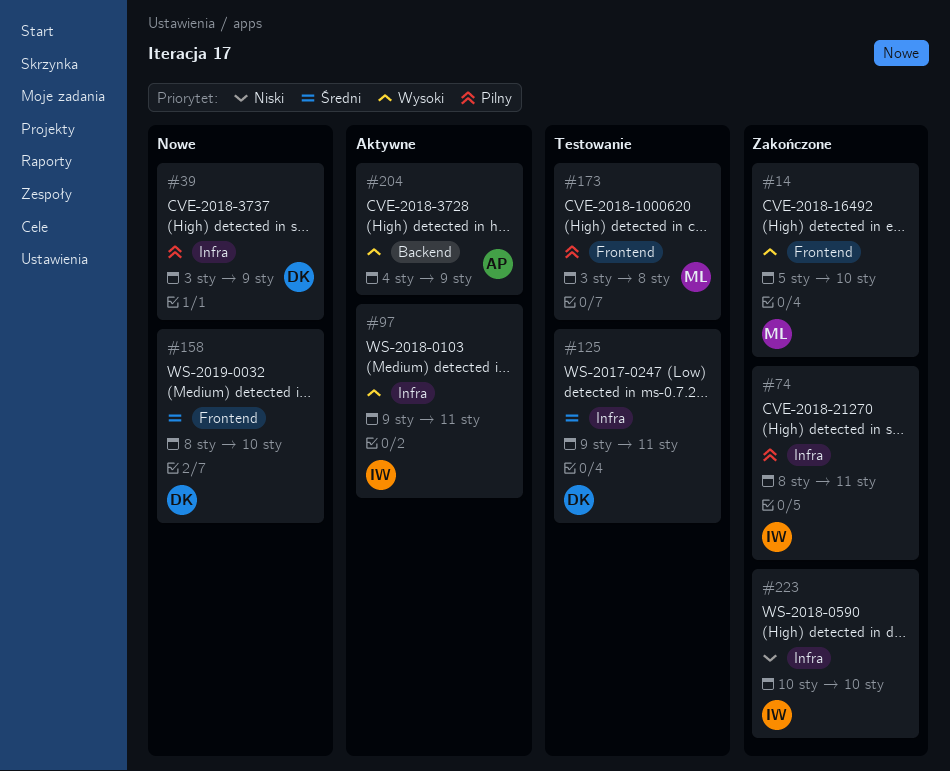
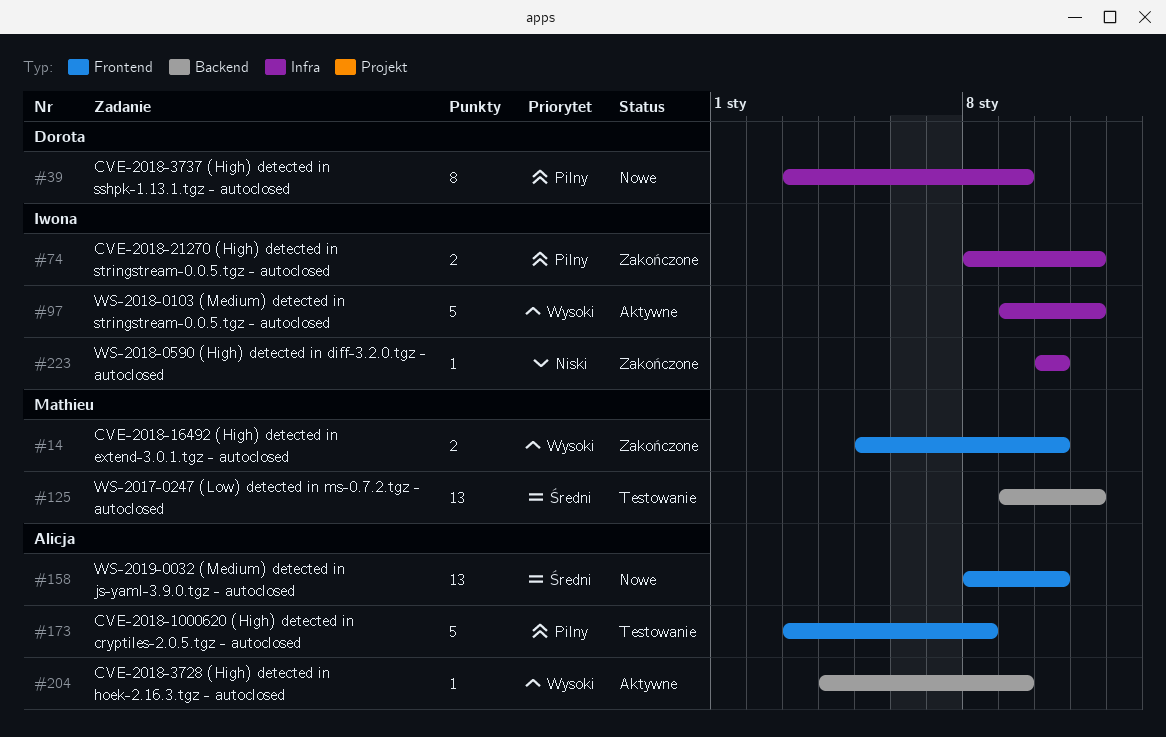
#125, owner: Dorota -> Mathieu
#125, label: Infra -> Backend
#158, owner: Dorota -> Alicja
#173, owner: Mathieu -> Alicja

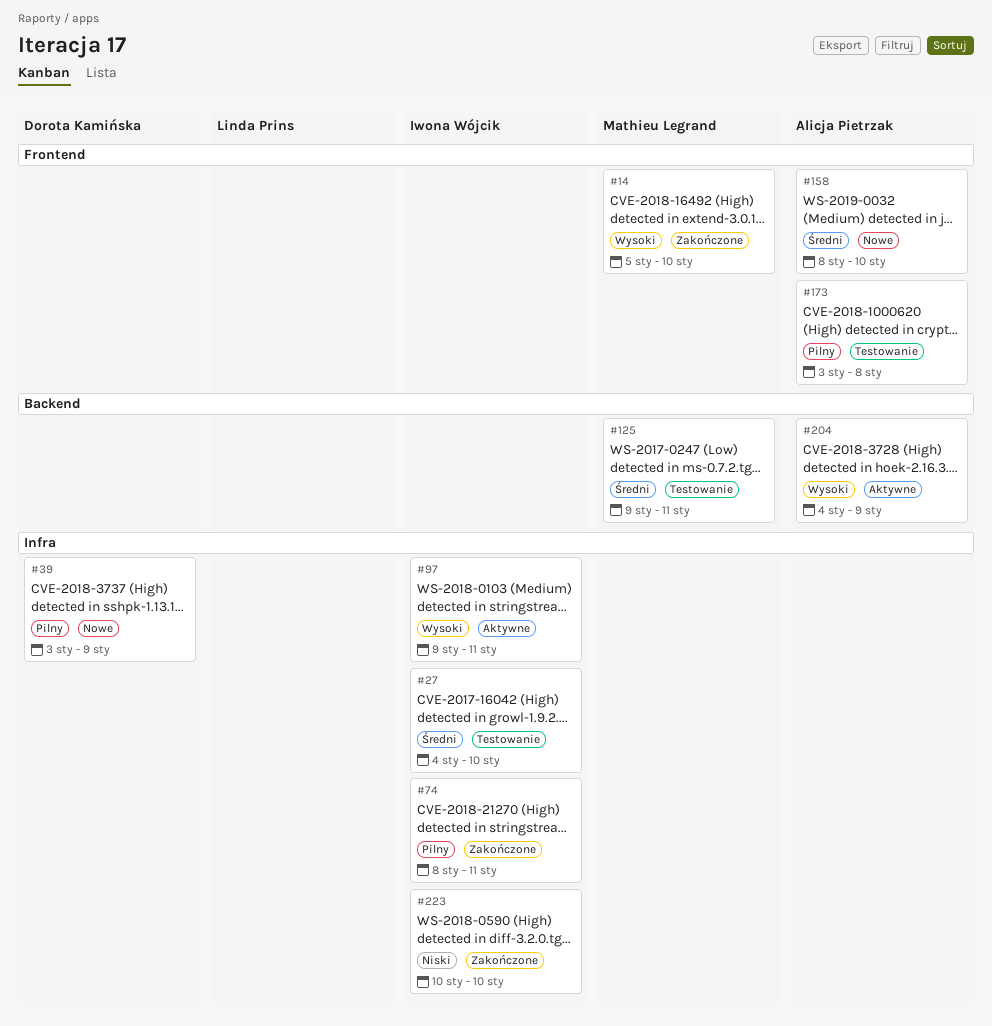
#27: none -> present

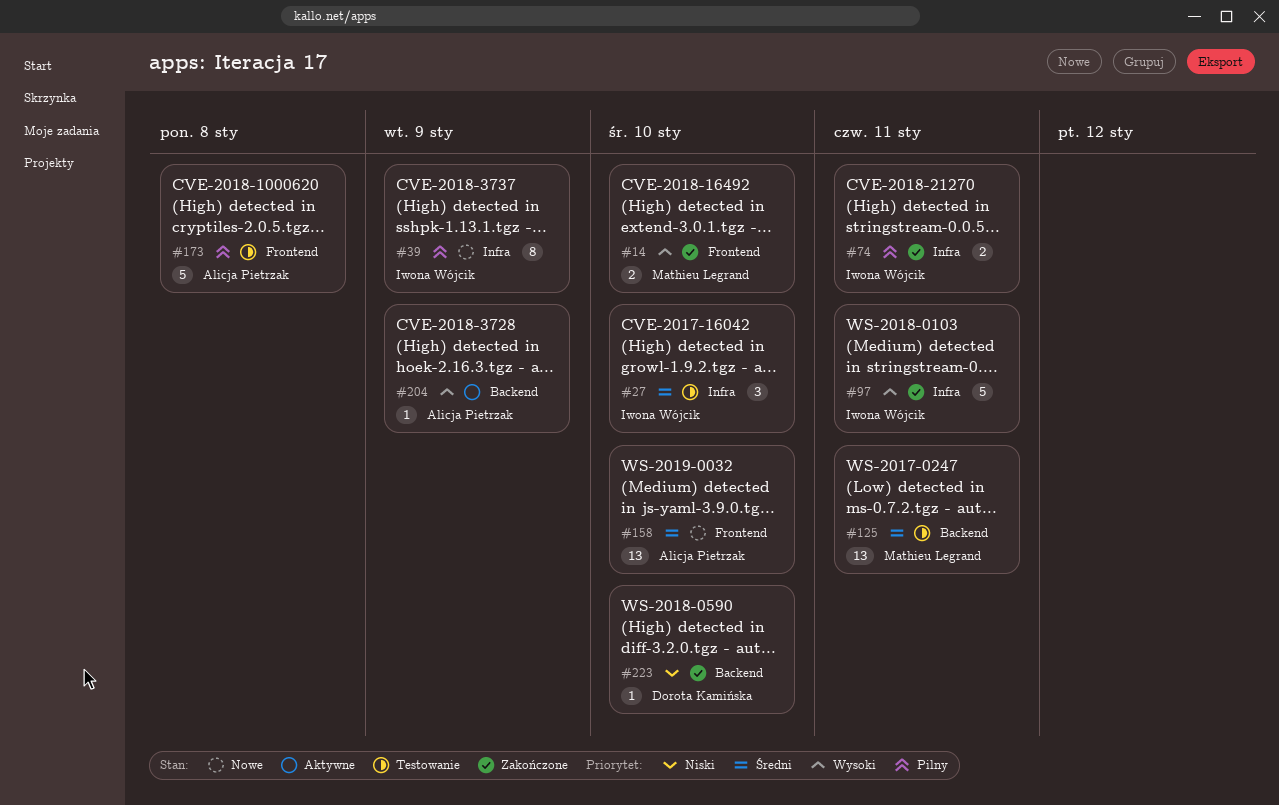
#39, owner: Dorota Kamińska -> Iwona Wójcik
#97, status: Aktywne -> Zakończone
#223, owner: Iwona Wójcik -> Dorota Kamińska
#223, label: Infra -> Backend

